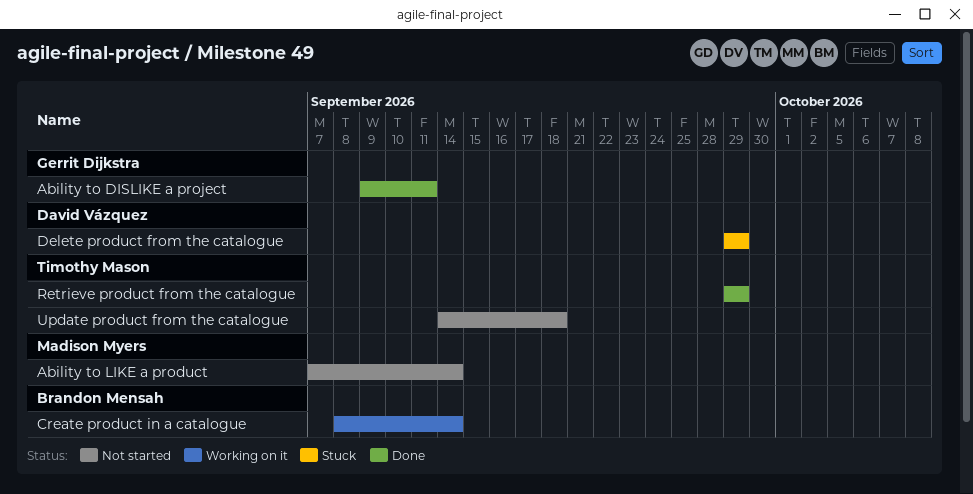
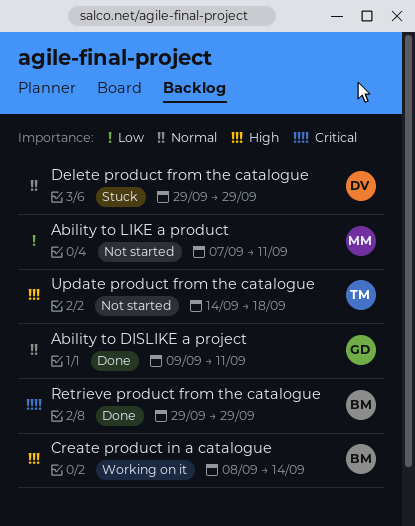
Ability to LIKE a product, due: Sep 14 -> Sep 11
Retrieve product from the catalogue, owner: Timothy Mason -> Brandon Mensah

